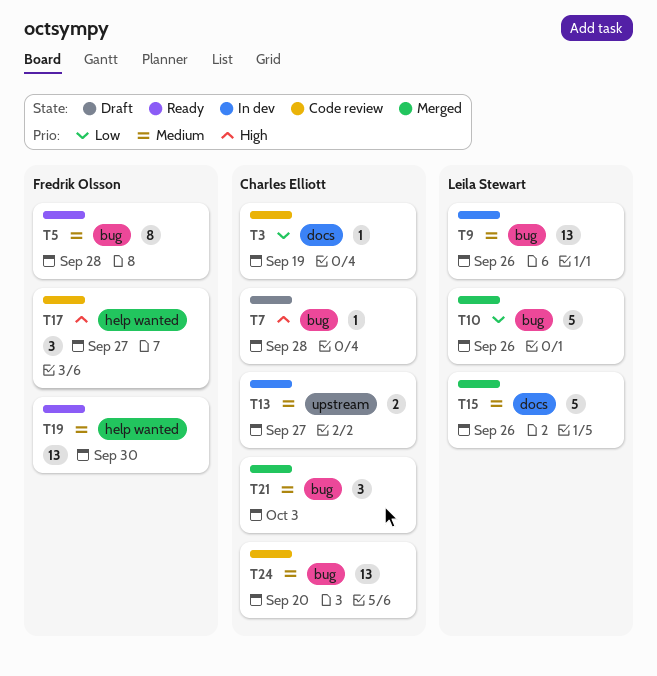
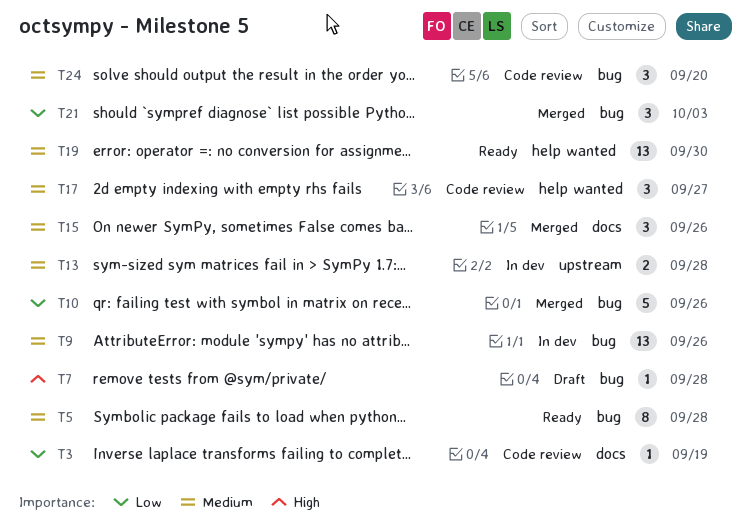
T13, due: Sep 27 -> Sep 28
T15, estimate: 5 -> 3
T17, priority: High -> Medium
T21, priority: Medium -> Low
T24, estimate: 13 -> 3

